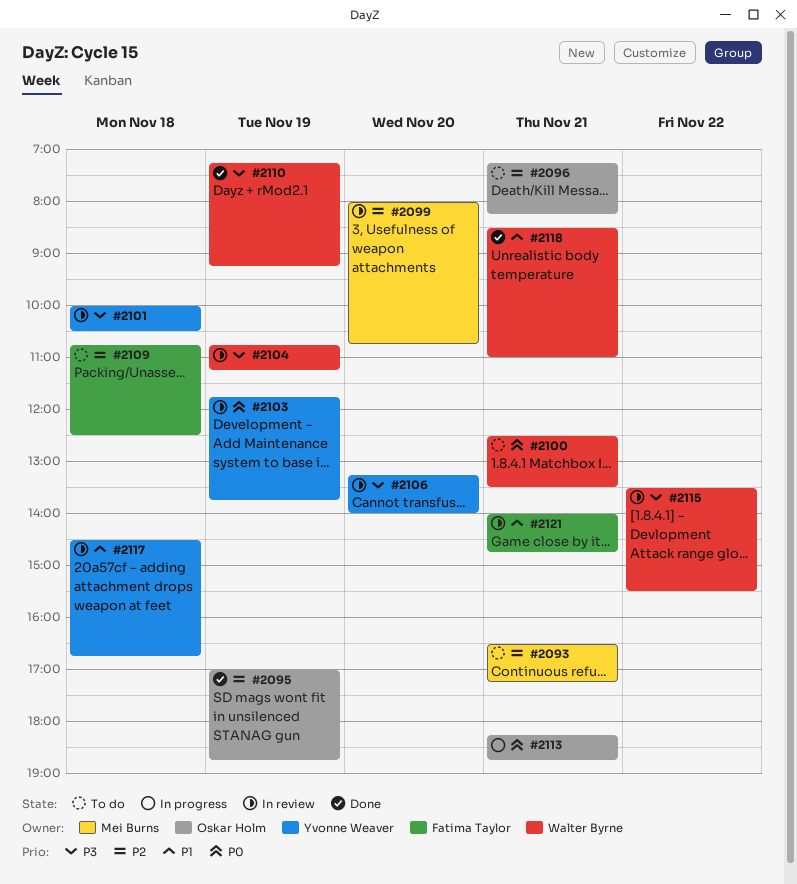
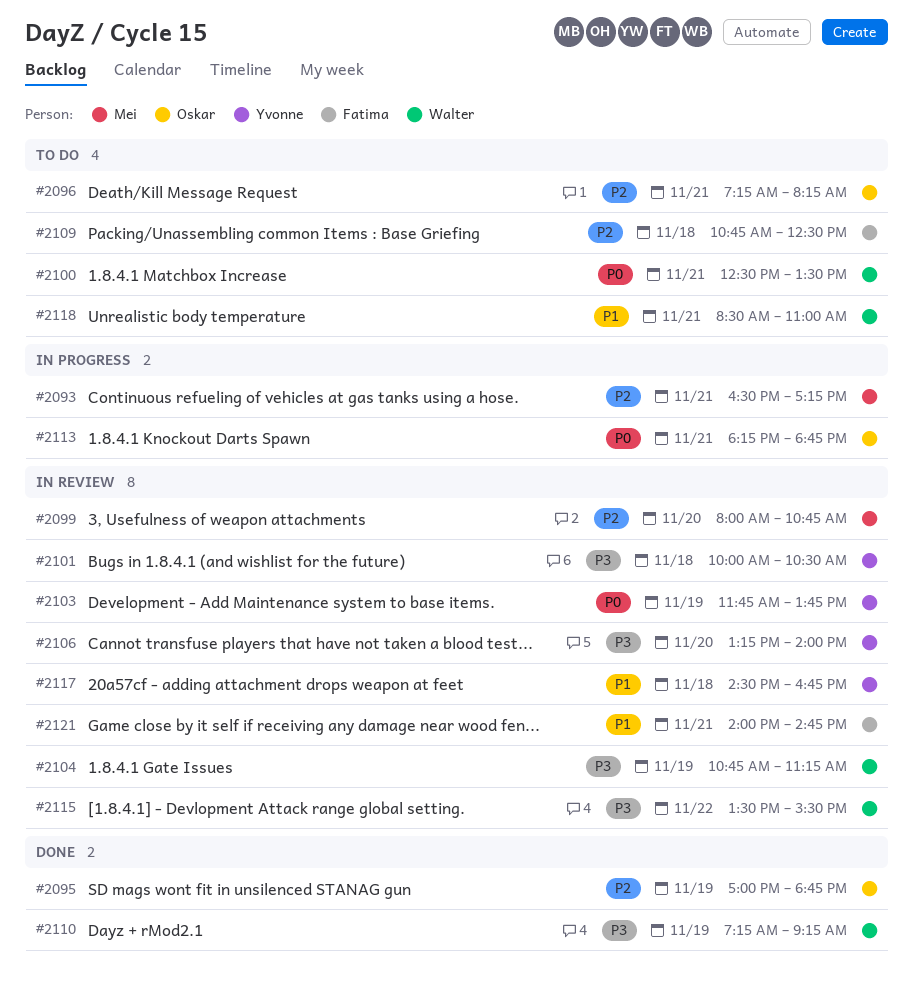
#2093, status: To do -> In progress
#2118, status: Done -> To do

